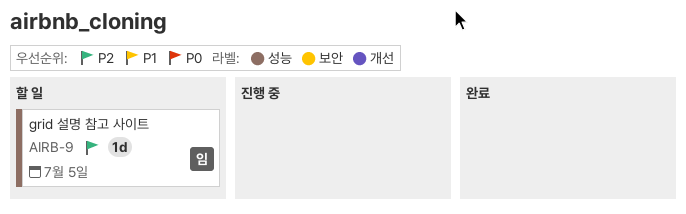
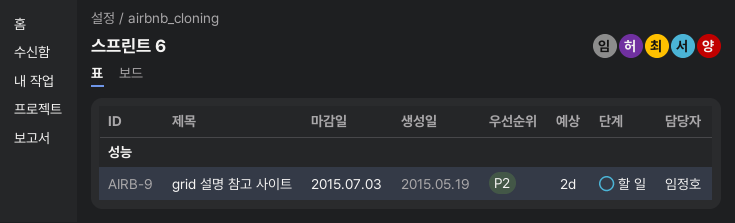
AIRB-9, estimate: 1d -> 2d
AIRB-9, due: Jul 5 -> Jul 3

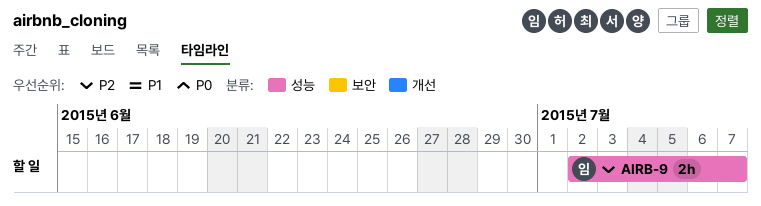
AIRB-9, estimate: 2d -> 2h
AIRB-9, due: Jul 3 -> Jul 7

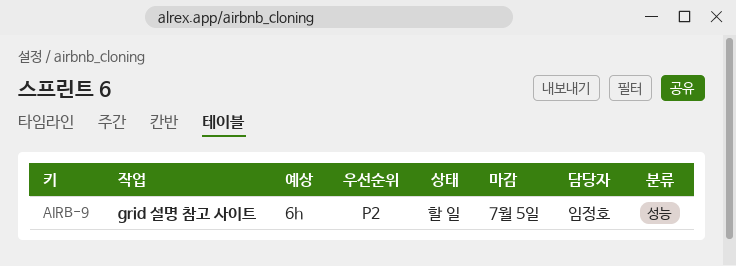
AIRB-9, estimate: 2h -> 6h
AIRB-9, due: Jul 7 -> Jul 5

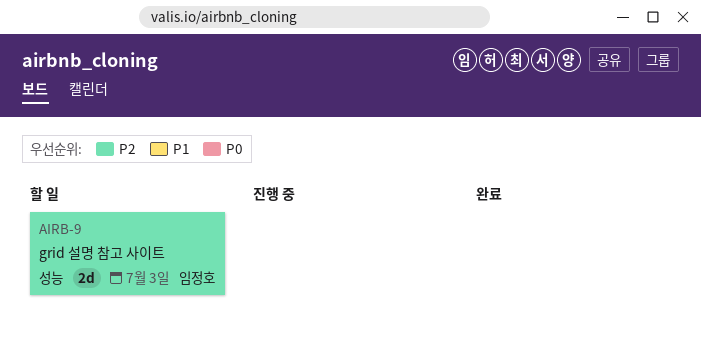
AIRB-9, estimate: 6h -> 2d
AIRB-9, due: Jul 5 -> Jul 3

